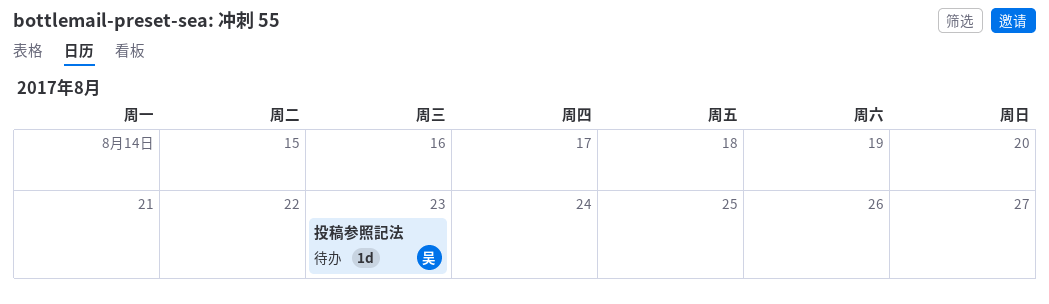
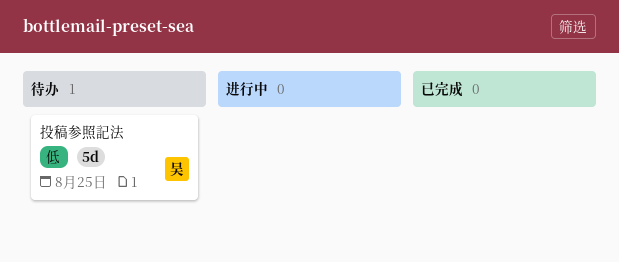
投稿参照記法, estimate: 1d -> 5d
投稿参照記法, due: Aug 23 -> Aug 25

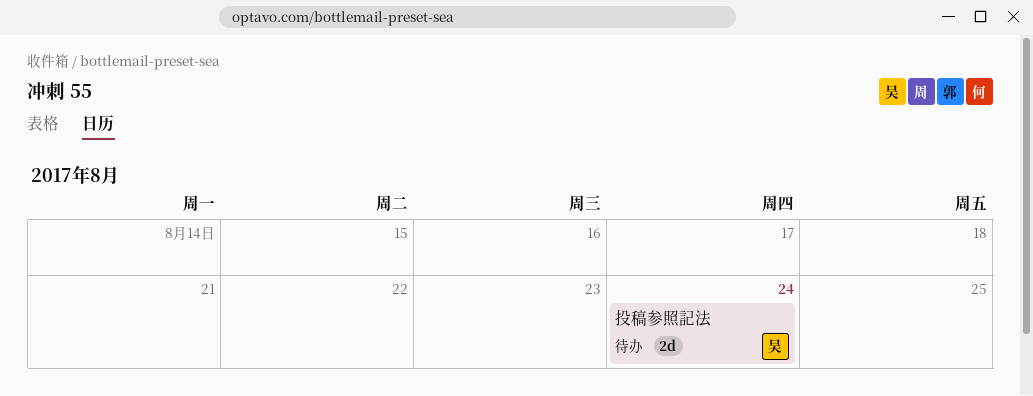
投稿参照記法, estimate: 5d -> 2d
投稿参照記法, due: Aug 25 -> Aug 24

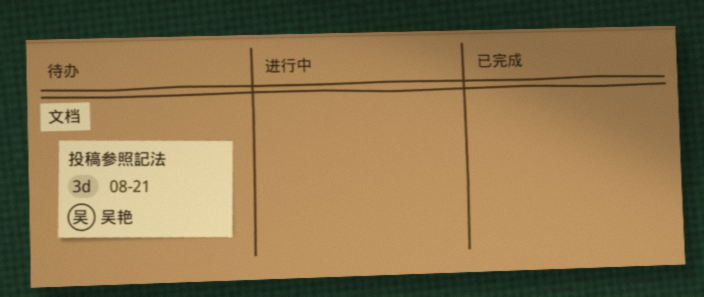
投稿参照記法, estimate: 2d -> 3d
投稿参照記法, due: Aug 24 -> Aug 21

